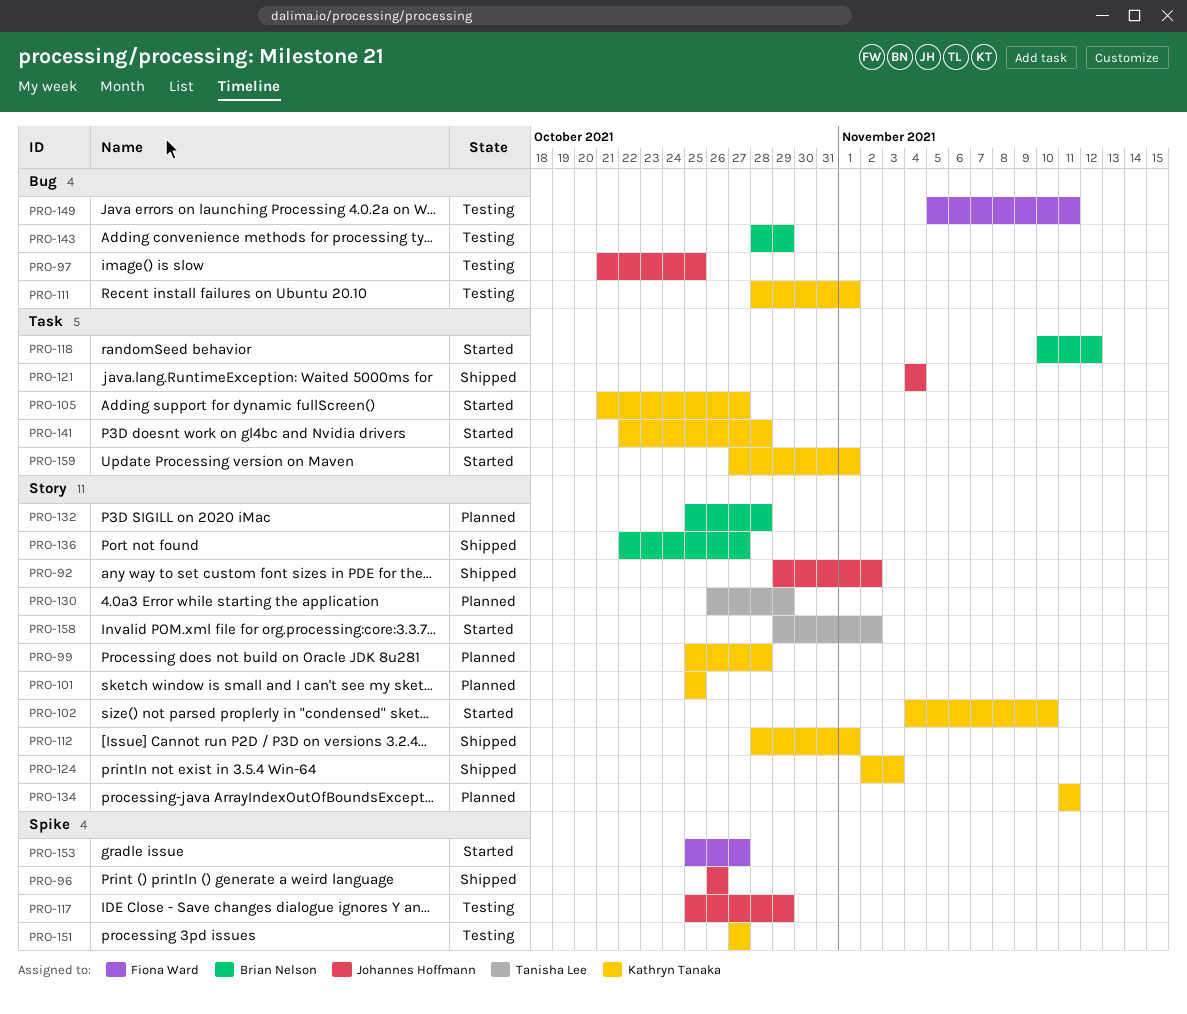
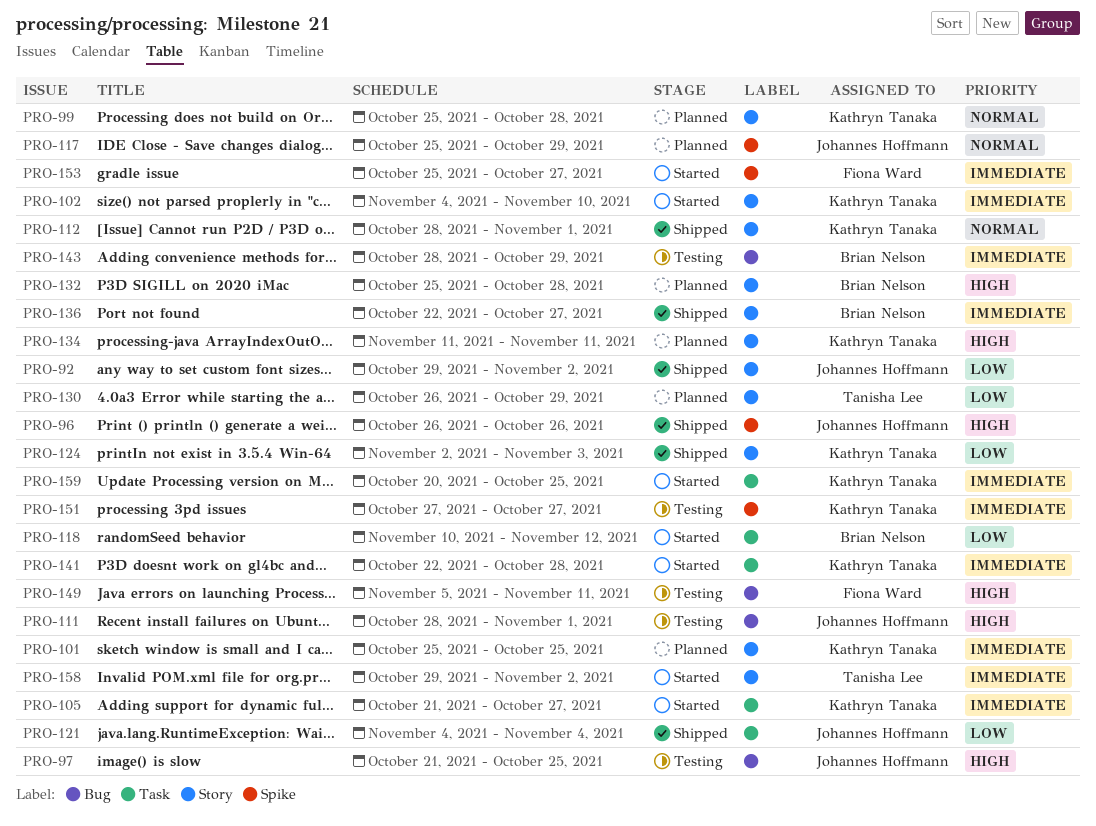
PRO-111, owner: Kathryn Tanaka -> Johannes Hoffmann
PRO-117, status: Testing -> Planned
PRO-159, start: Oct 27 -> Oct 20
PRO-159, due: Nov 1 -> Oct 25

